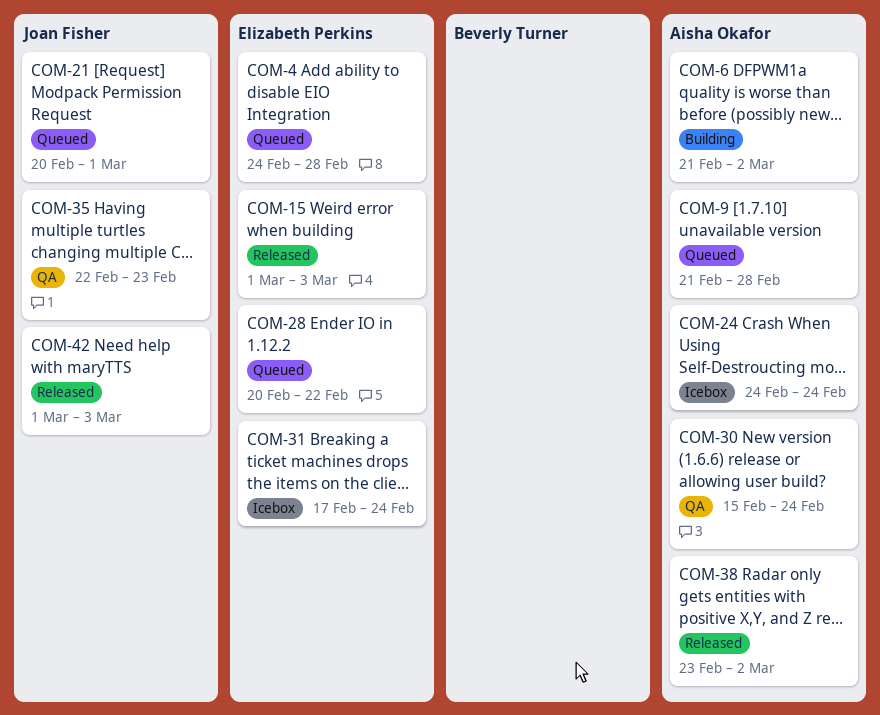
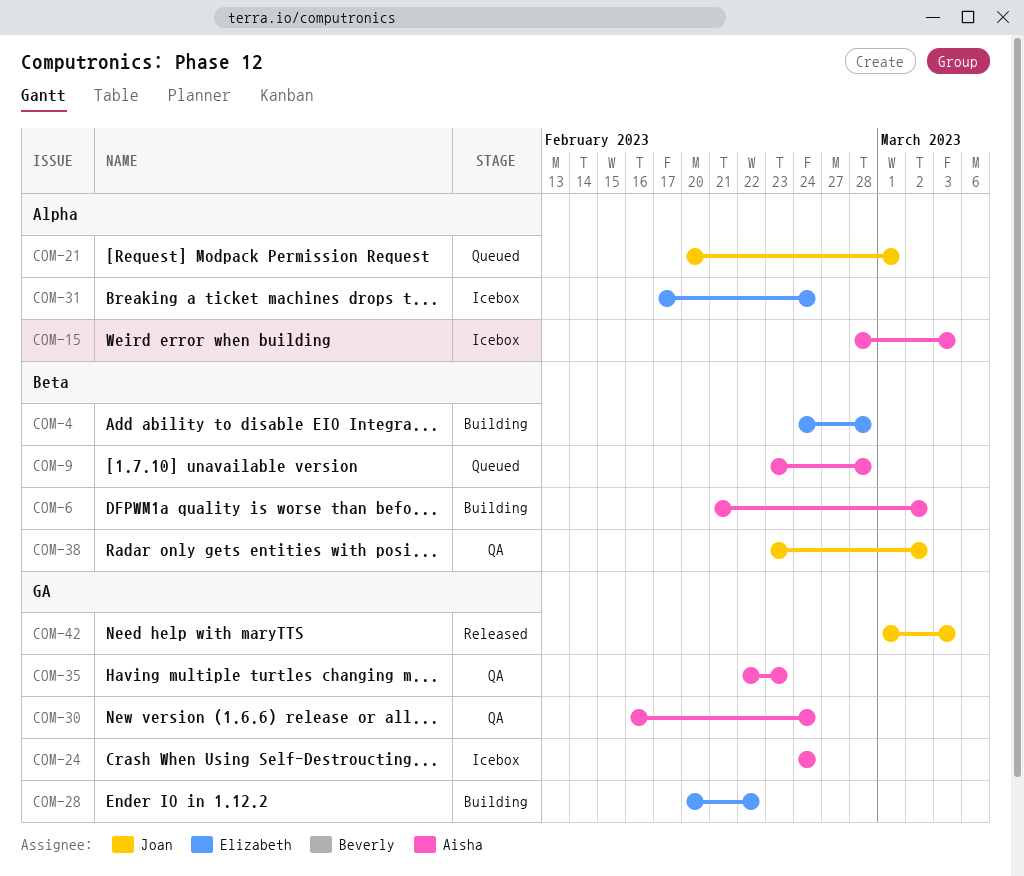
COM-4, status: Queued -> Building
COM-9, start: Feb 21 -> Feb 23
COM-15, status: Released -> Icebox
COM-15, owner: Elizabeth Perkins -> Aisha Okafor
COM-15, start: Mar 1 -> Feb 28
COM-28, status: Queued -> Building
COM-30, start: Feb 15 -> Feb 16
COM-35, owner: Joan Fisher -> Aisha Okafor
COM-38, status: Released -> QA
COM-38, owner: Aisha Okafor -> Joan Fisher

